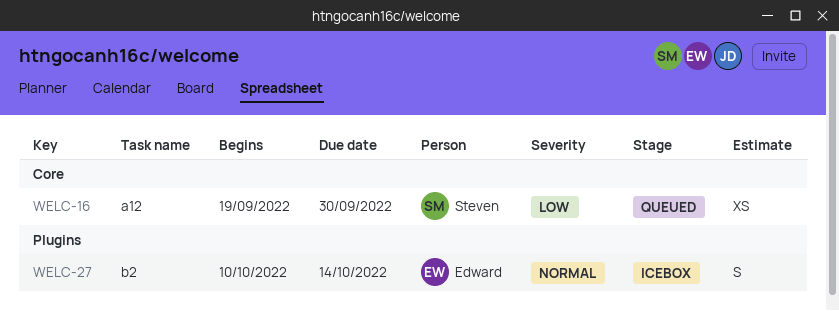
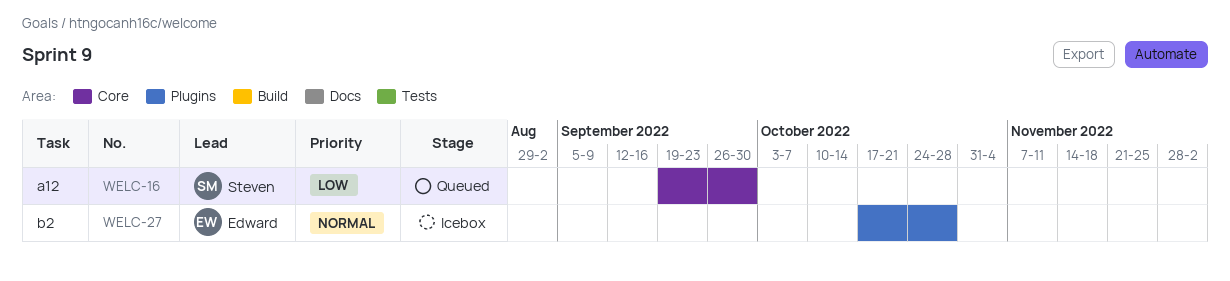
WELC-27, start: Oct 10 -> Oct 17
WELC-27, due: Oct 14 -> Oct 28

